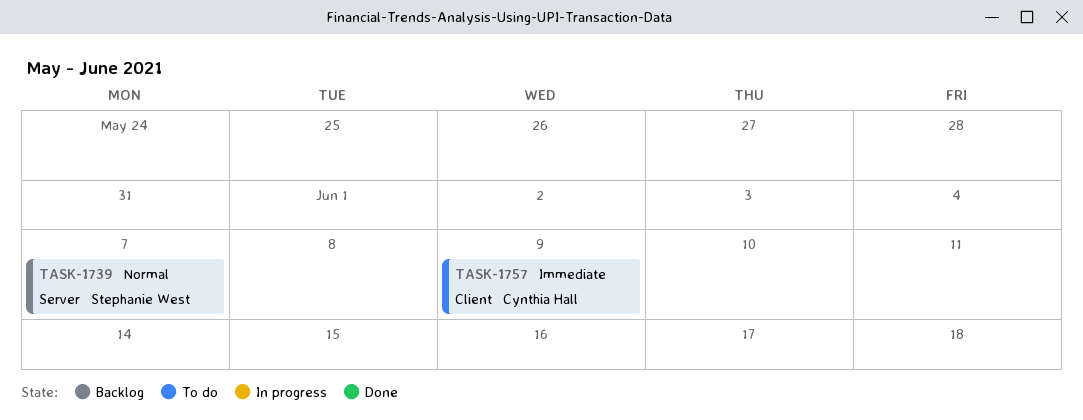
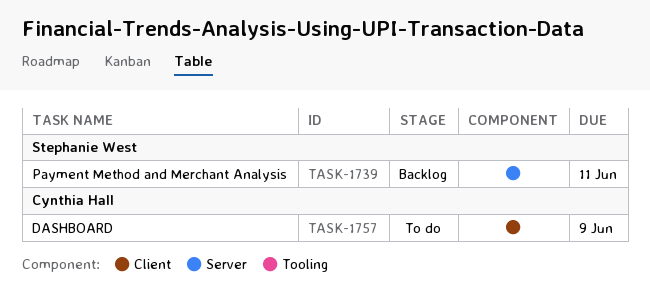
TASK-1739, due: Jun 7 -> Jun 11

